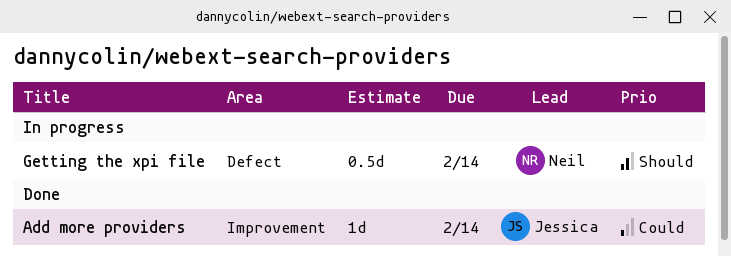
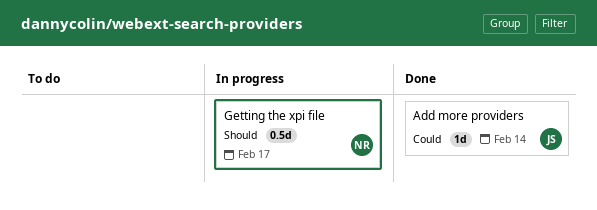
Getting the xpi file, due: Feb 14 -> Feb 17

